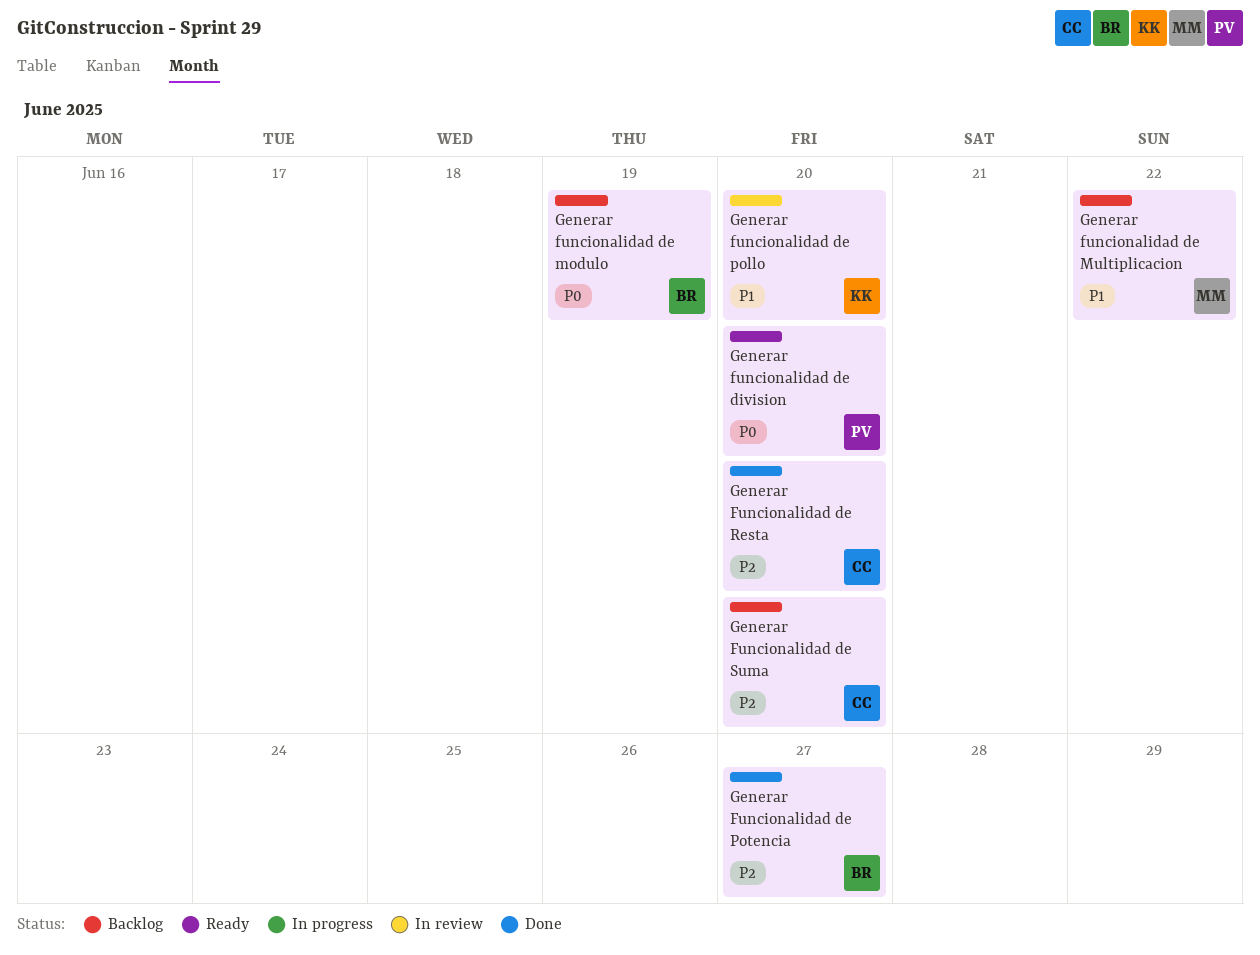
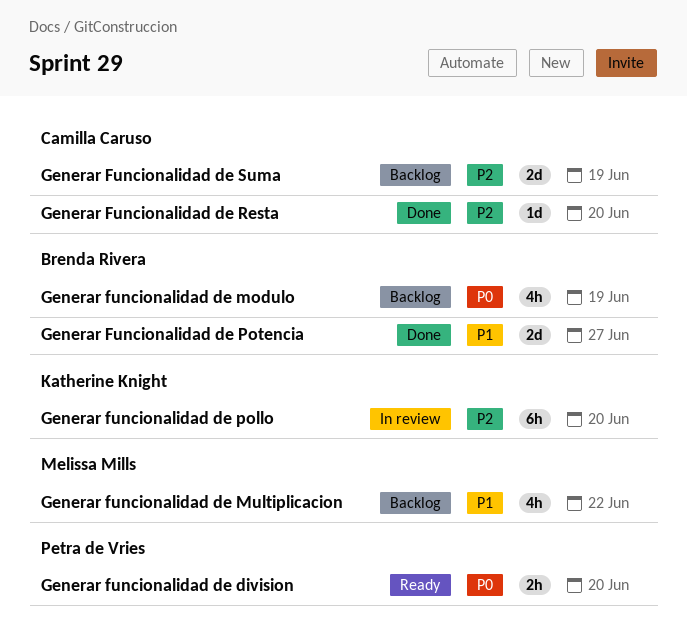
Generar funcionalidad de pollo, priority: P1 -> P2
Generar Funcionalidad de Potencia, priority: P2 -> P1
Generar Funcionalidad de Suma, due: Jun 20 -> Jun 19

